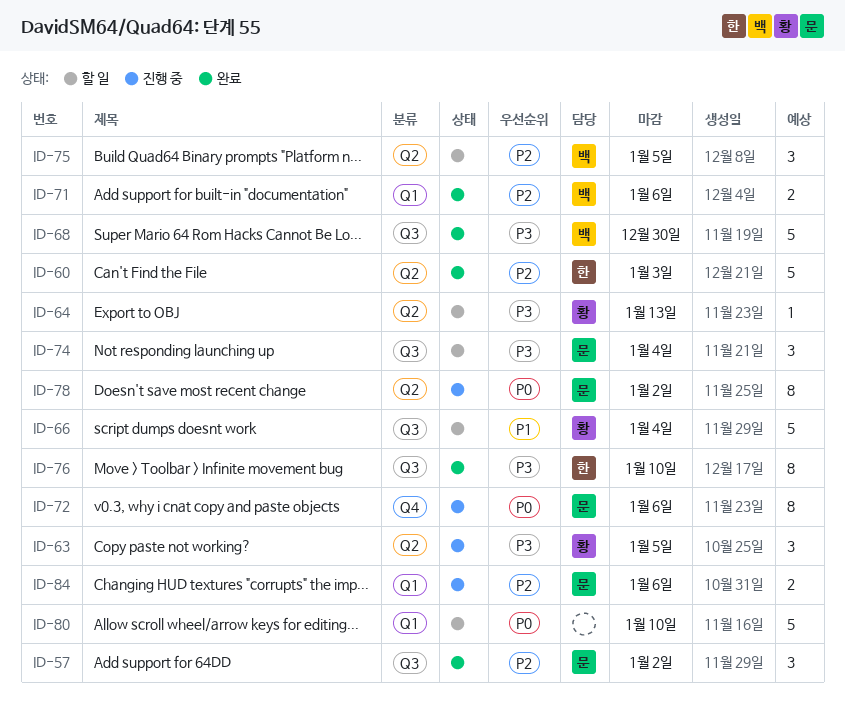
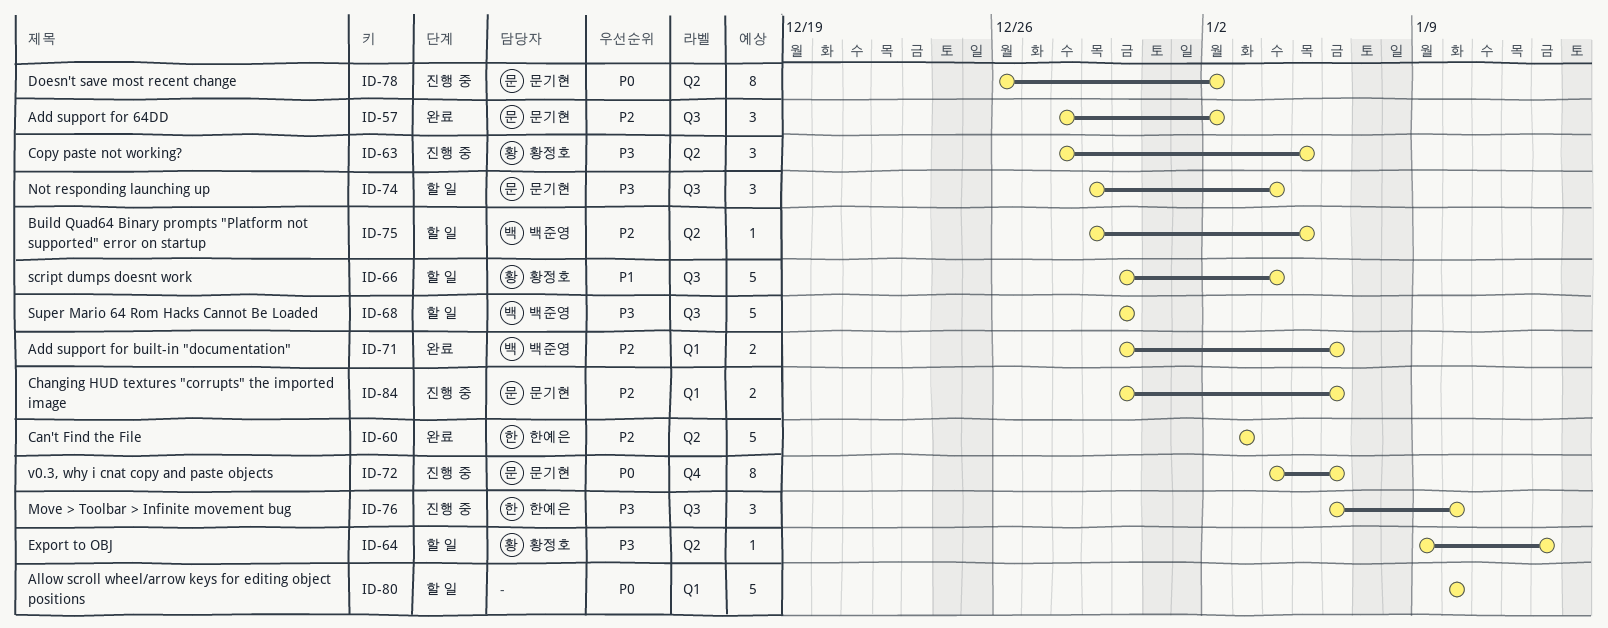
ID-68, status: 완료 -> 할 일
ID-75, estimate: 3 -> 1
ID-76, status: 완료 -> 진행 중
ID-76, estimate: 8 -> 3

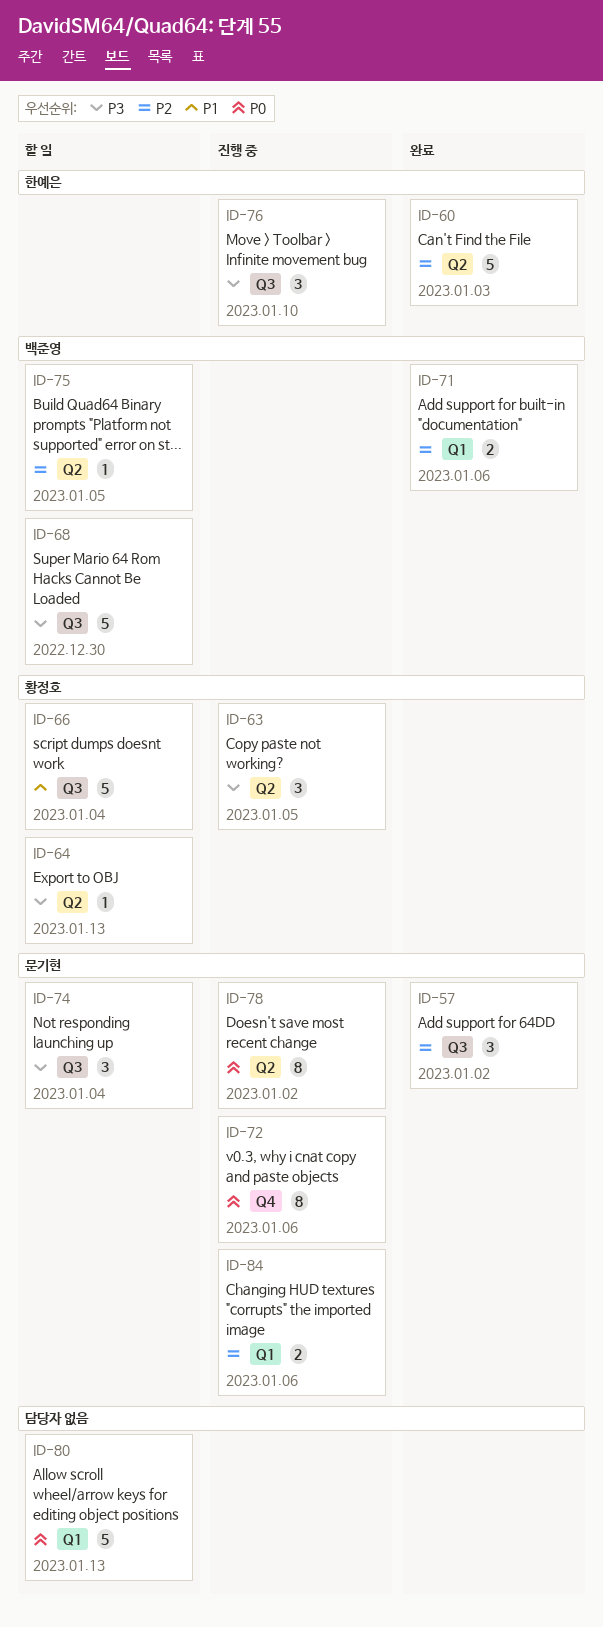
ID-80, due: Jan 10 -> Jan 13

